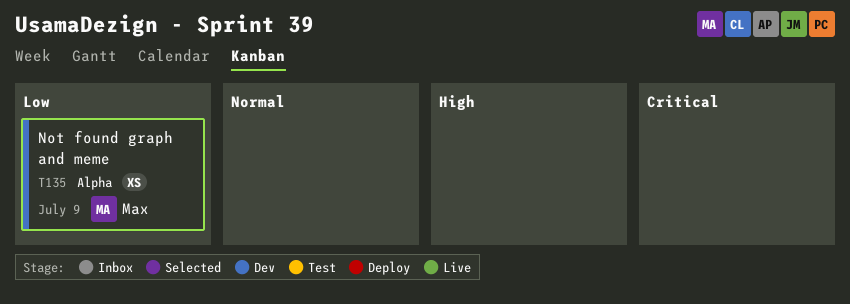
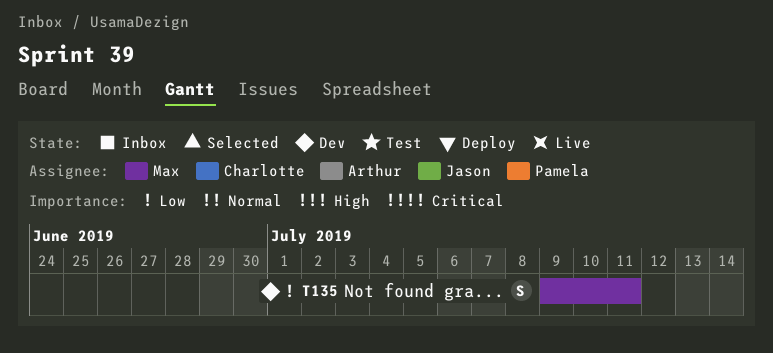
T135, estimate: XS -> S
T135, due: Jul 9 -> Jul 11

